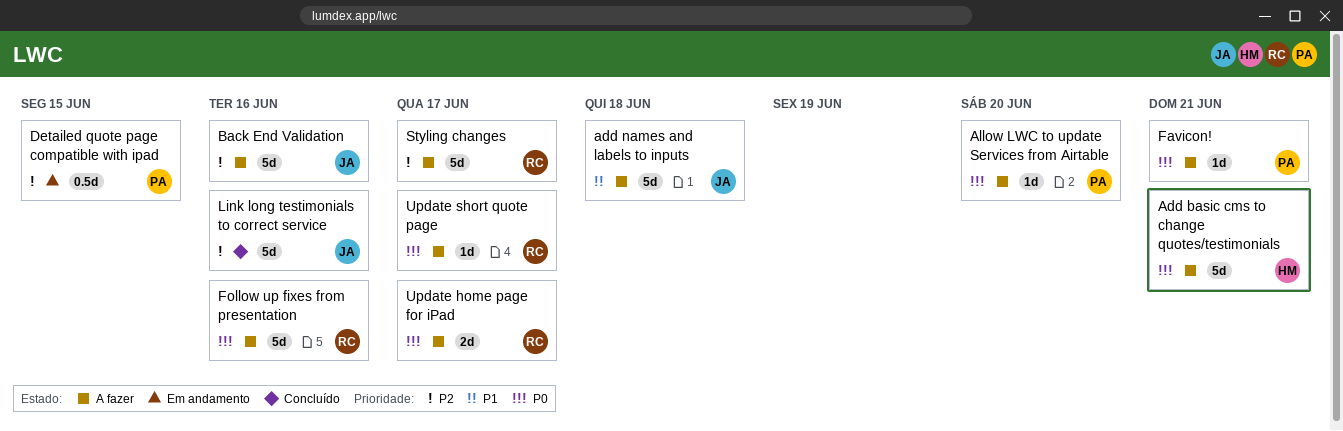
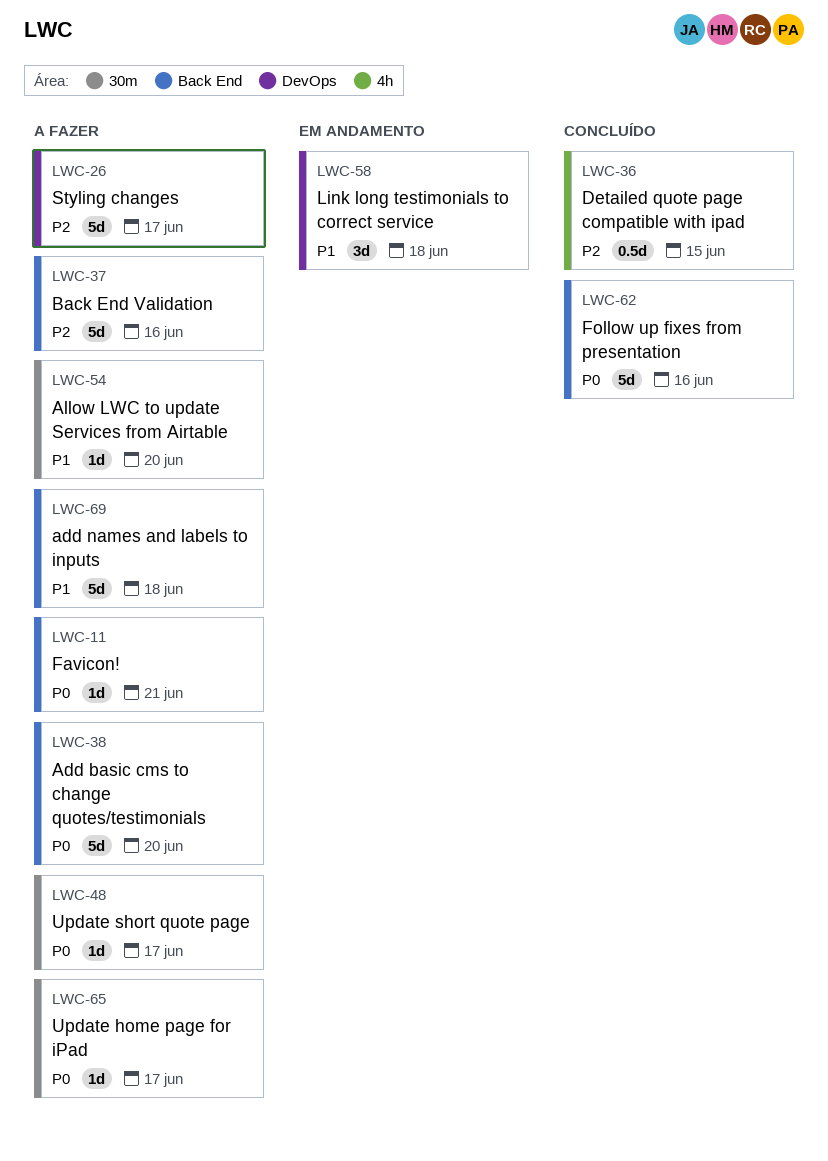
Add basic cms to change quotes/testimonials, due: Jun 21 -> Jun 20
Allow LWC to update Services from Airtable, priority: P0 -> P1
Detailed quote page compatible with ipad, status: Em andamento -> Concluído
Follow up fixes from presentation, status: A fazer -> Concluído
Link long testimonials to correct service, status: Concluído -> Em andamento
Link long testimonials to correct service, priority: P2 -> P1
Link long testimonials to correct service, estimate: 5d -> 3d
Link long testimonials to correct service, due: Jun 16 -> Jun 18
Update home page for iPad, estimate: 2d -> 1d

